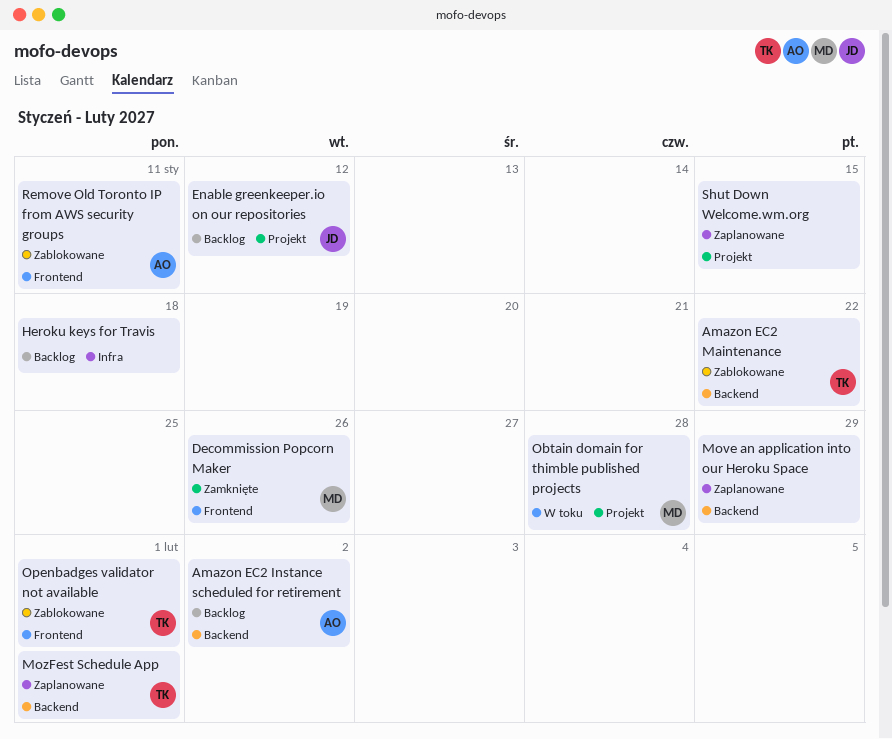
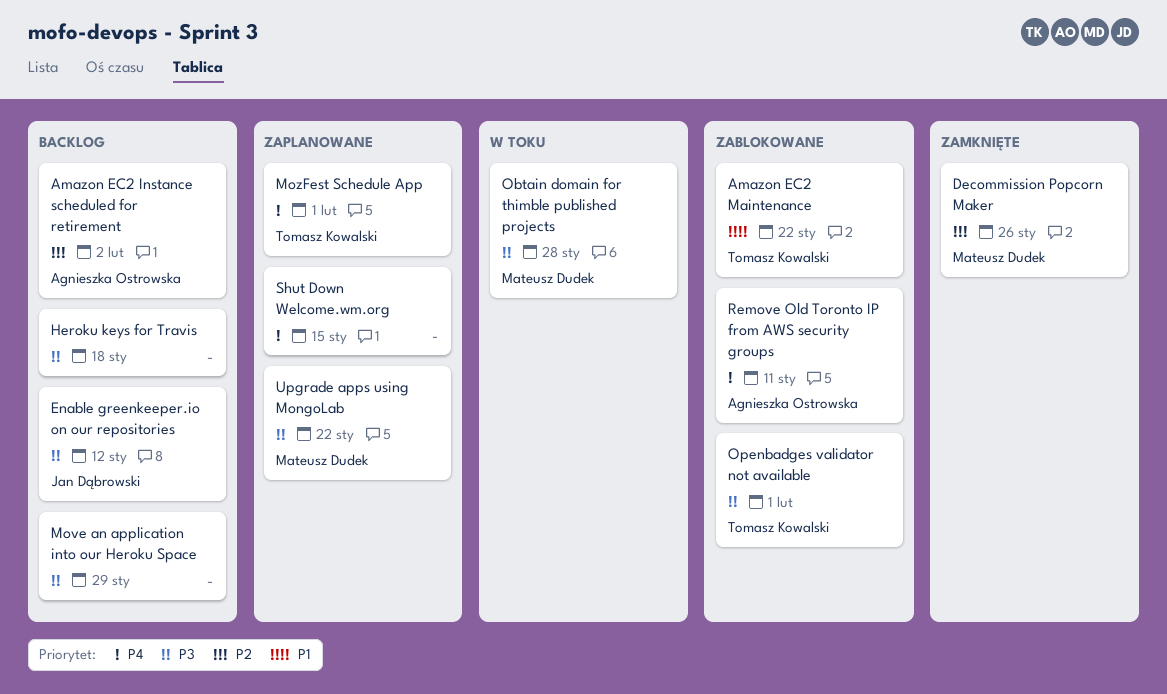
Move an application into our Heroku Space, status: Zaplanowane -> Backlog
Upgrade apps using MongoLab: none -> present

